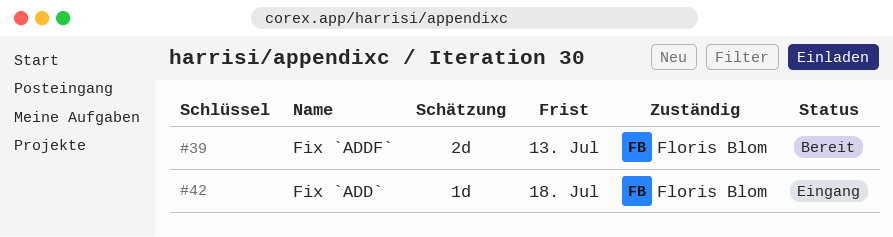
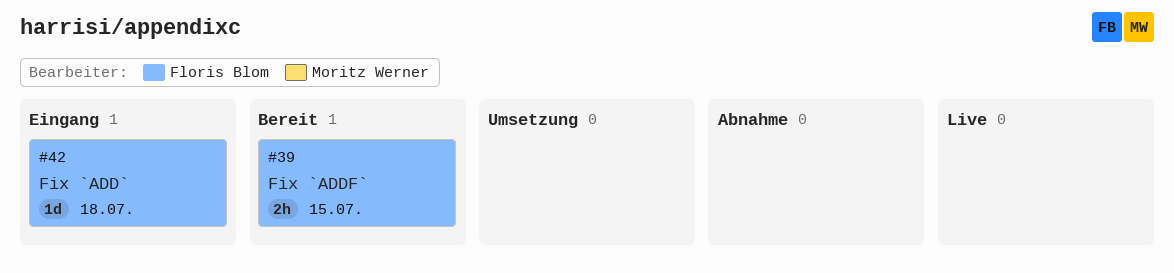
#39, estimate: 2d -> 2h
#39, due: Jul 13 -> Jul 15

